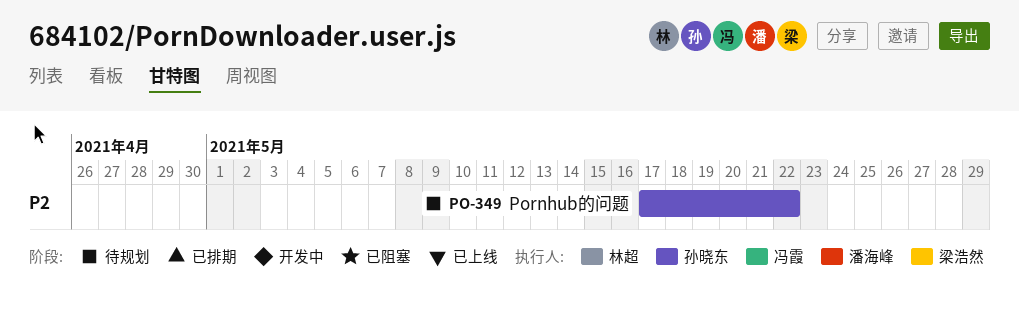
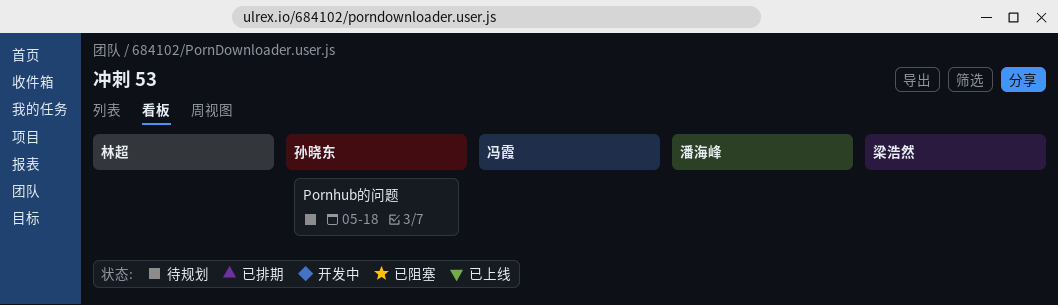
Pornhub的问题, due: May 22 -> May 18

